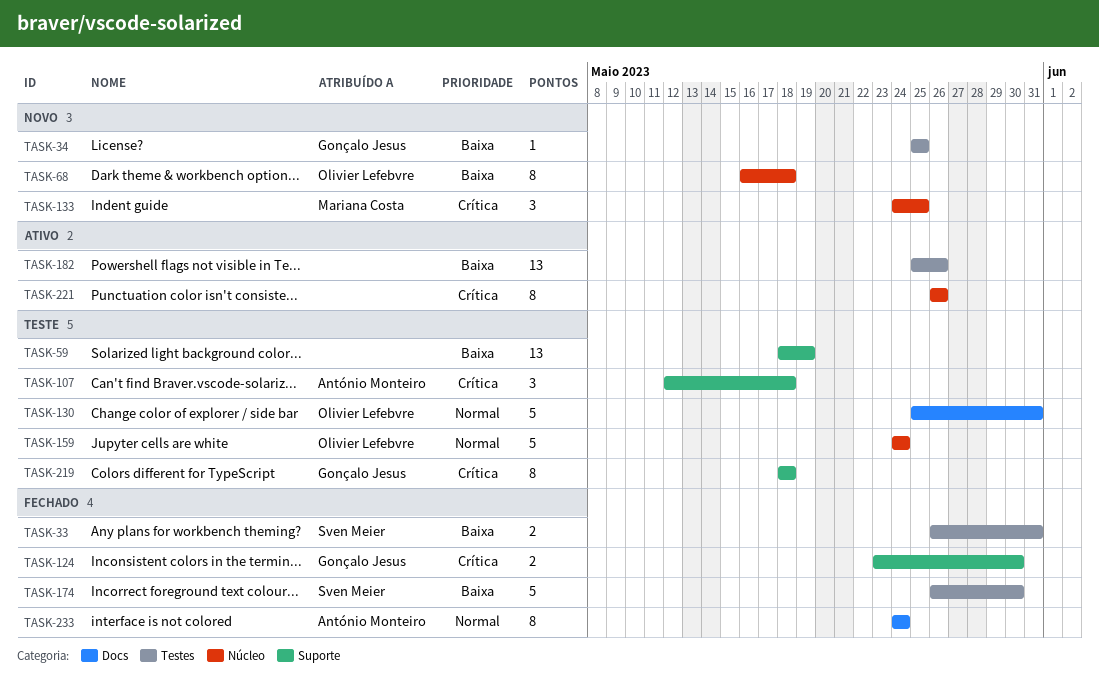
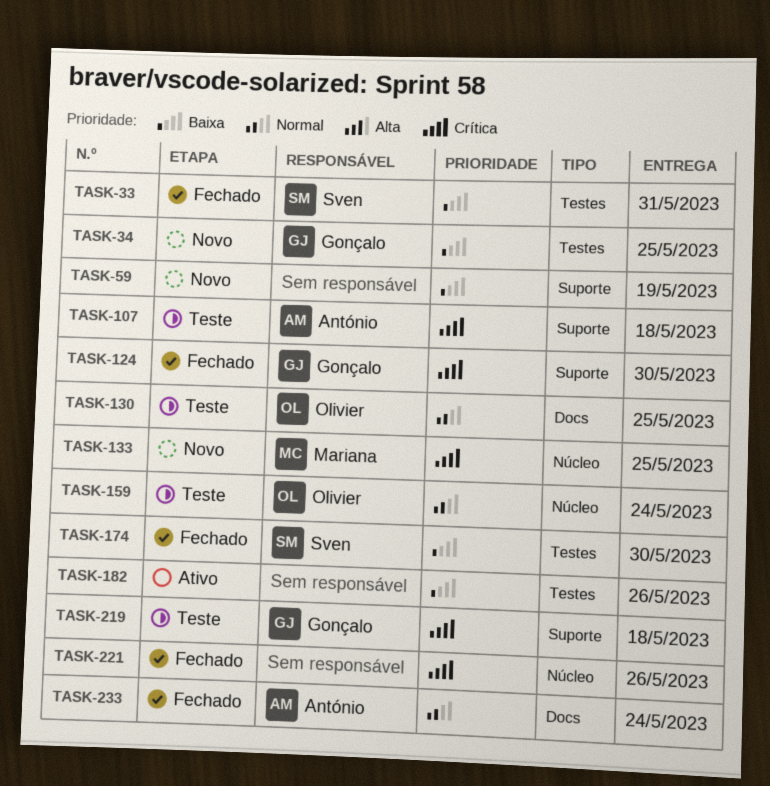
TASK-59, status: Teste -> Novo
TASK-68: present -> none
TASK-130, due: May 31 -> May 25
TASK-221, status: Ativo -> Fechado

